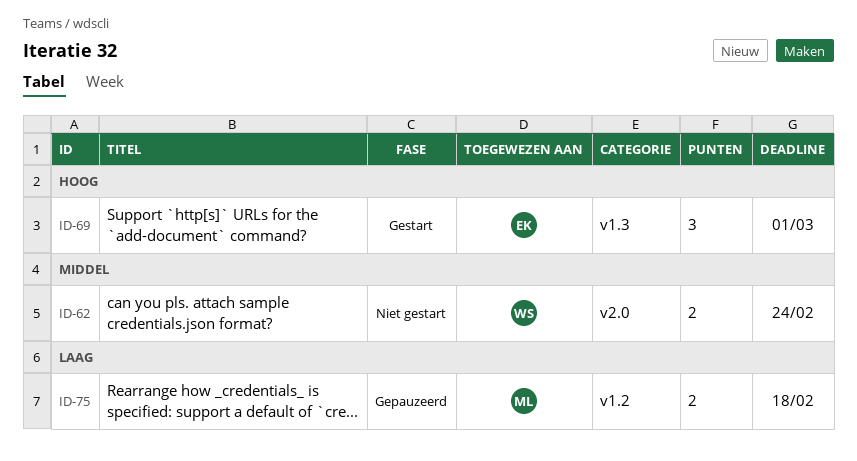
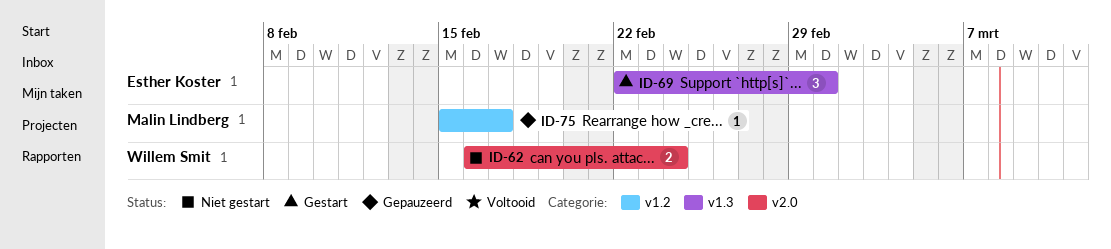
ID-75, estimate: 2 -> 1
ID-75, due: Feb 18 -> Feb 17

